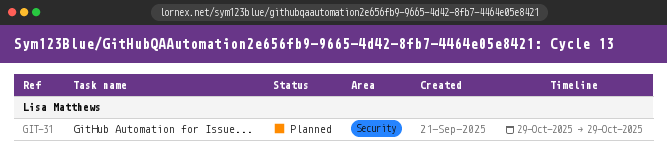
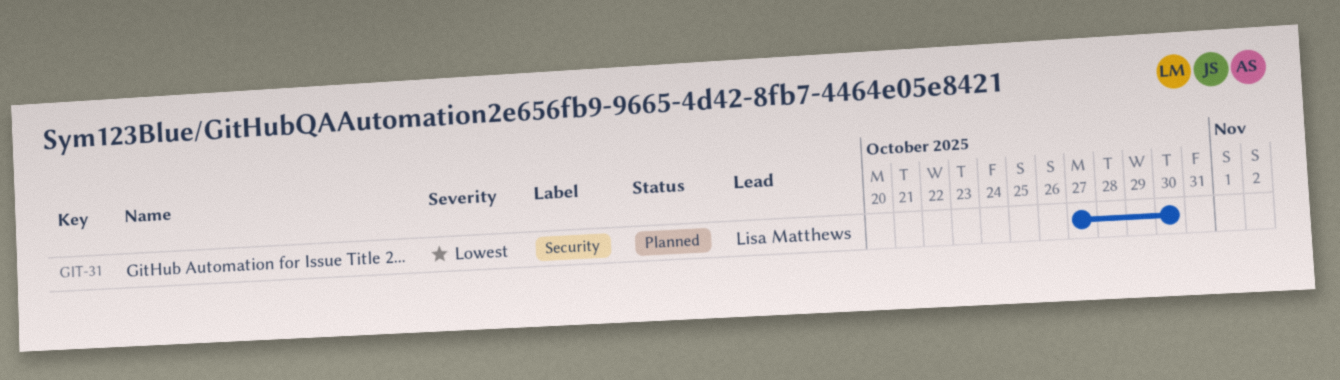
GIT-31, start: Oct 29 -> Oct 27
GIT-31, due: Oct 29 -> Oct 30

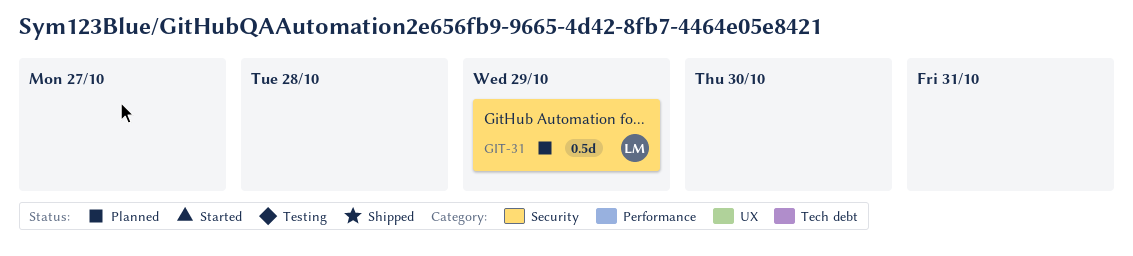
GIT-31, due: Oct 30 -> Oct 29

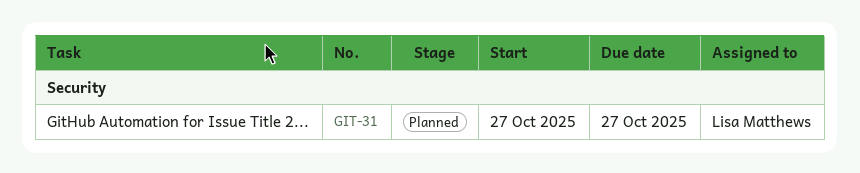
GIT-31, due: Oct 29 -> Oct 27

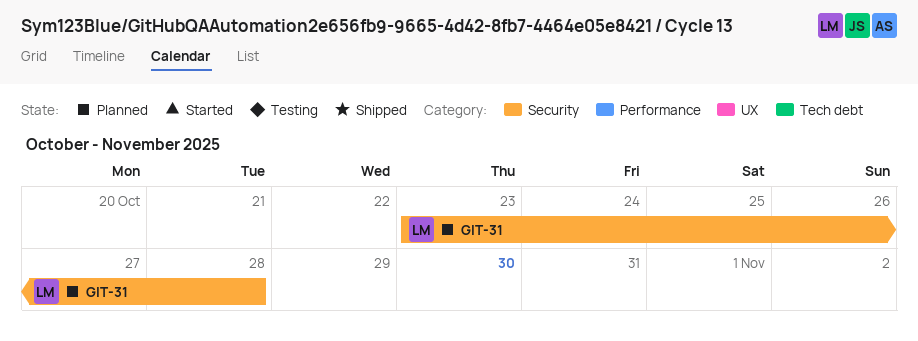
GIT-31, start: Oct 27 -> Oct 23
GIT-31, due: Oct 27 -> Oct 28

